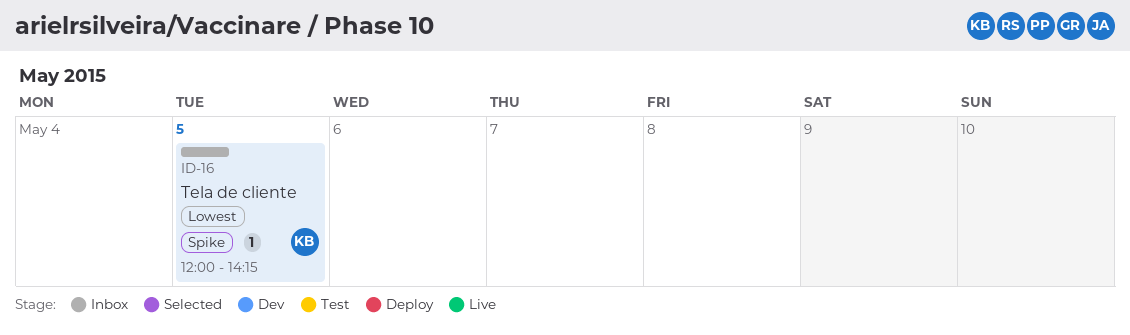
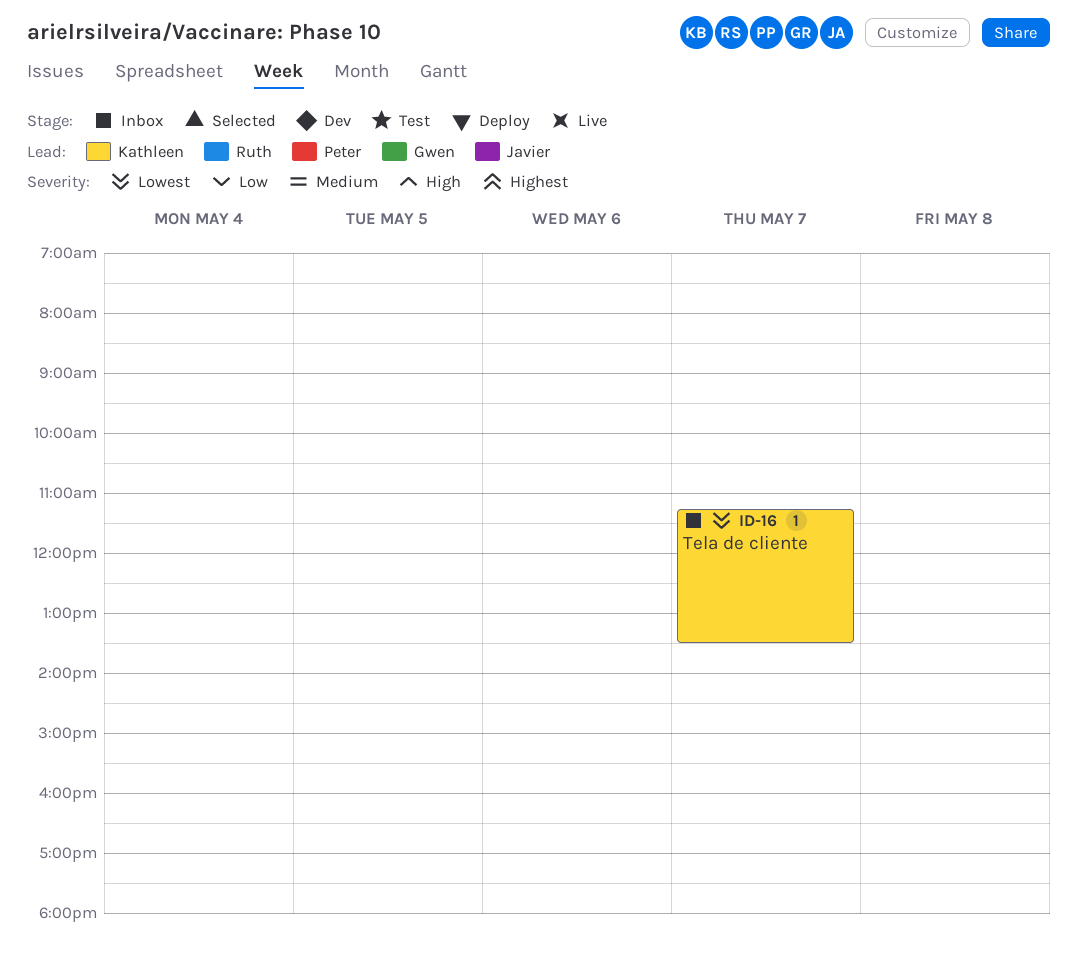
ID-16, day: May 5 -> May 7
ID-16, begins: 12:00 -> 11:15
ID-16, ends: 14:15 -> 13:30

